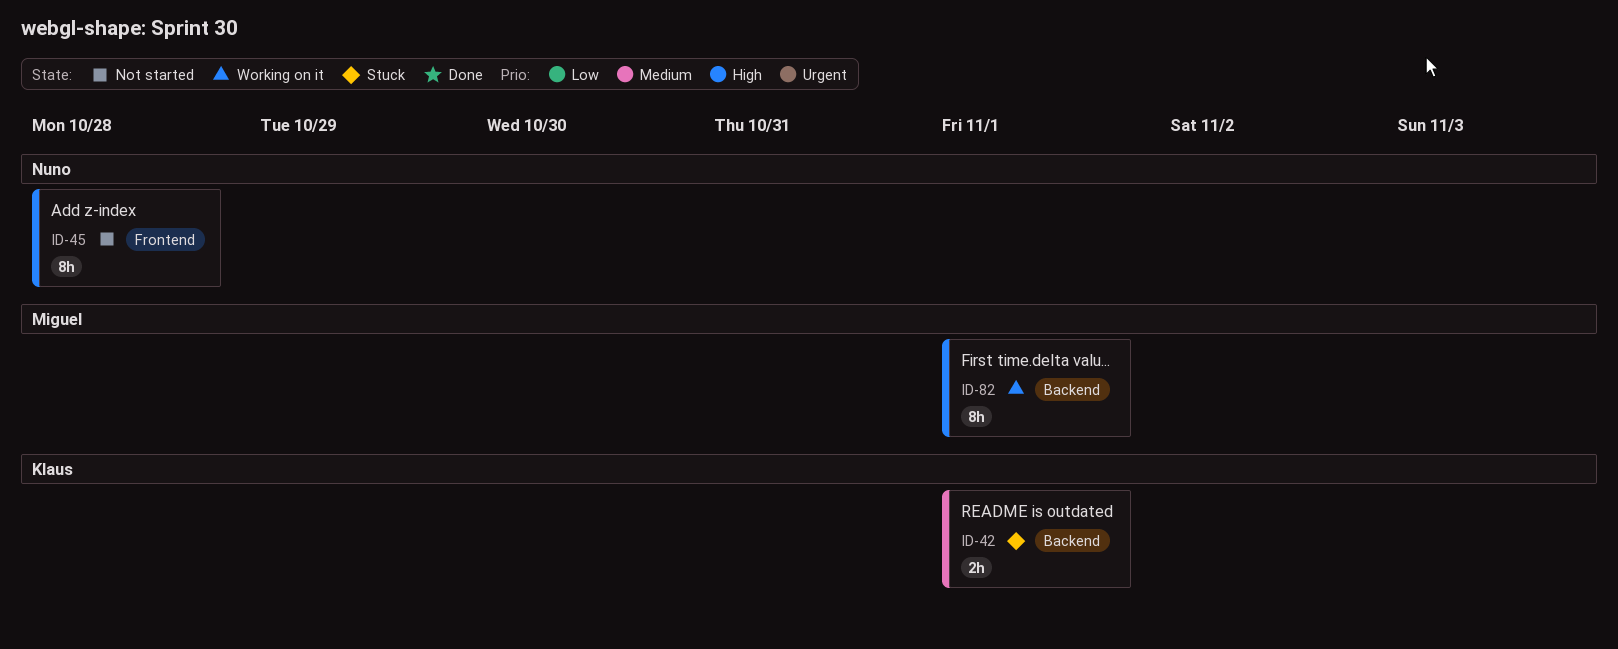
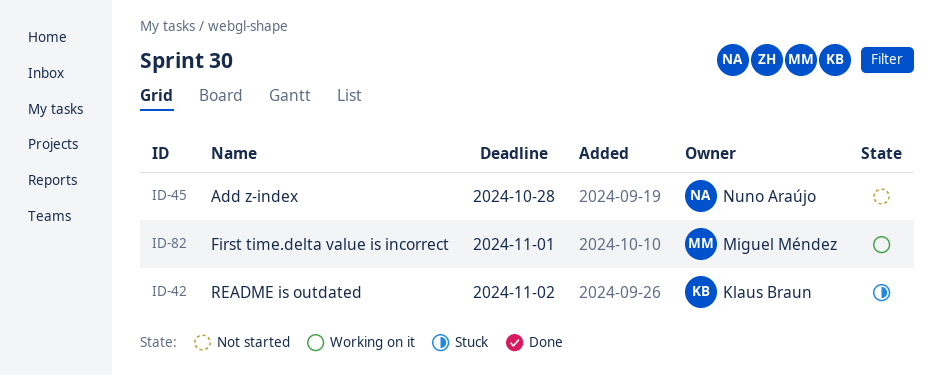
ID-42, due: Nov 1 -> Nov 2

